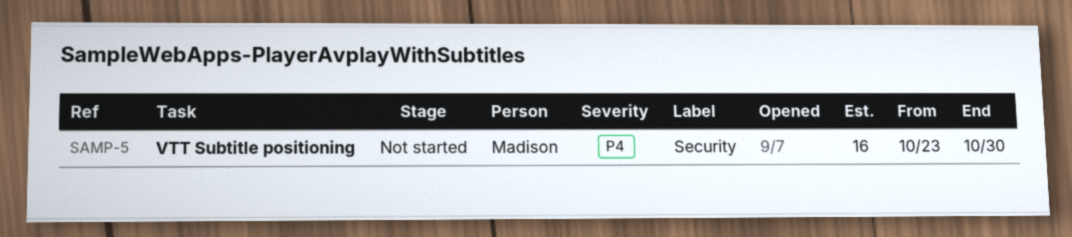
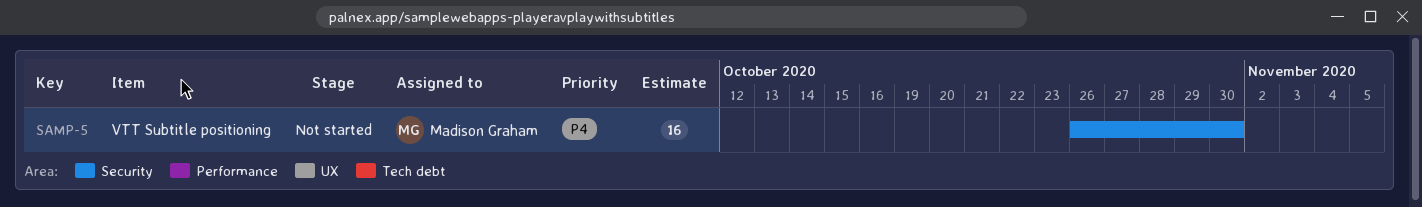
SAMP-5, start: Oct 23 -> Oct 26

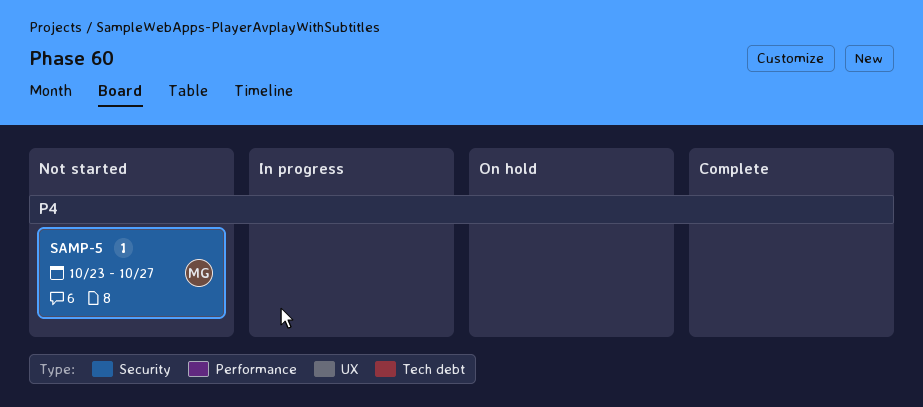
SAMP-5, estimate: 16 -> 1
SAMP-5, start: Oct 26 -> Oct 23
SAMP-5, due: Oct 30 -> Oct 27

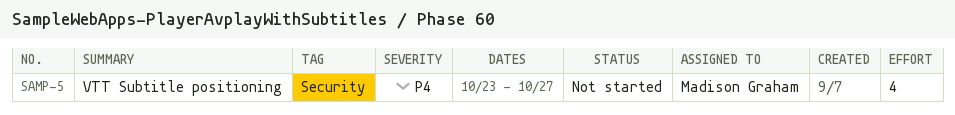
SAMP-5, estimate: 1 -> 4

